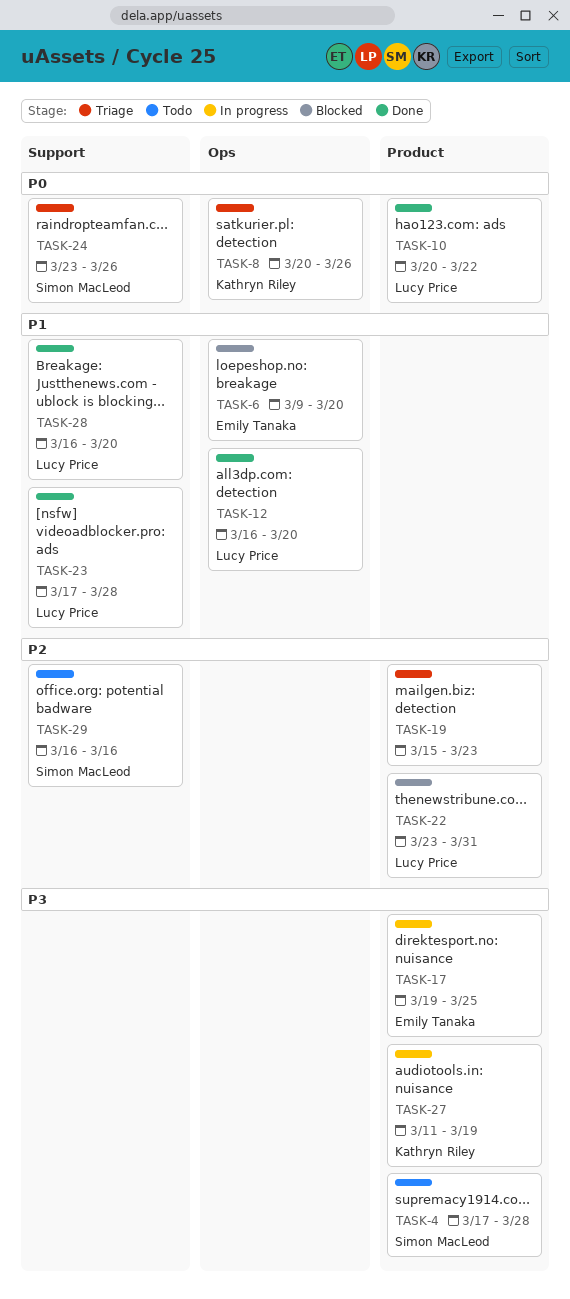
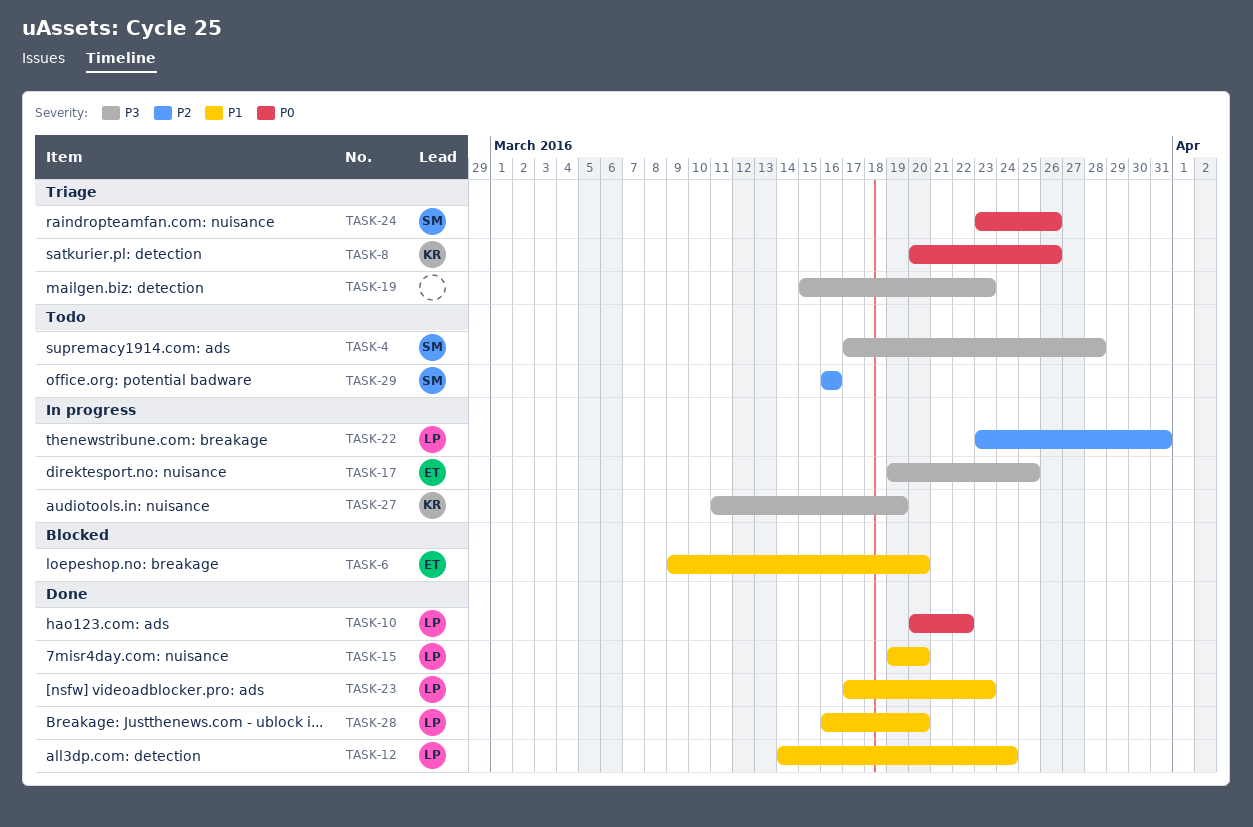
TASK-12, start: Mar 16 -> Mar 14
TASK-12, due: Mar 20 -> Mar 24
TASK-15: none -> present
TASK-19, priority: P2 -> P3
TASK-22, status: Blocked -> In progress
TASK-23, due: Mar 28 -> Mar 23

